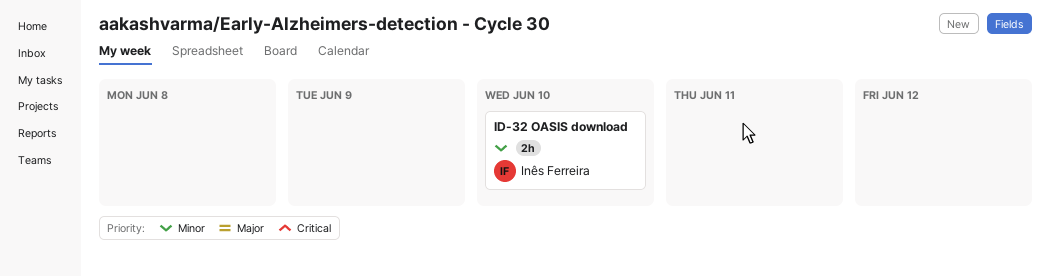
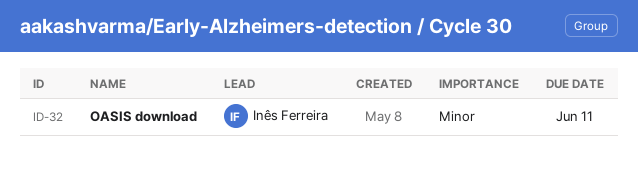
ID-32, due: Jun 10 -> Jun 11

